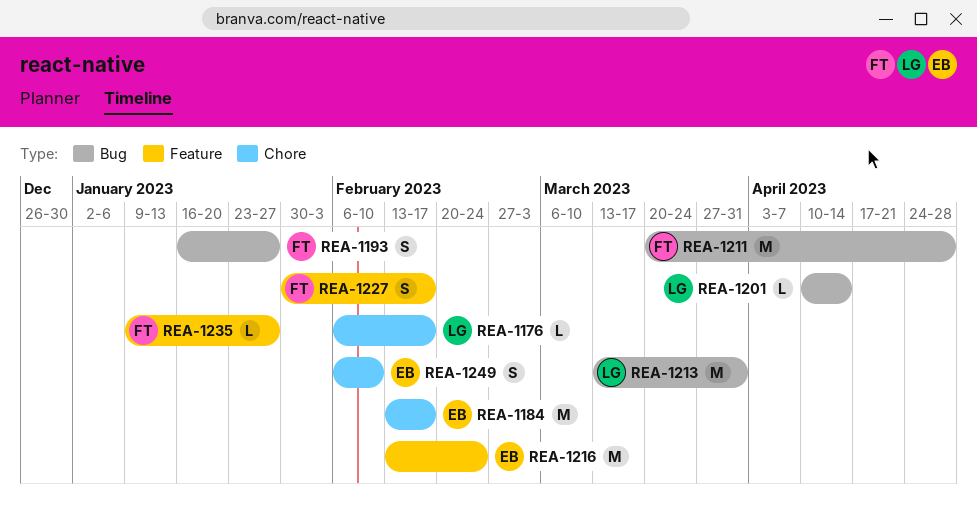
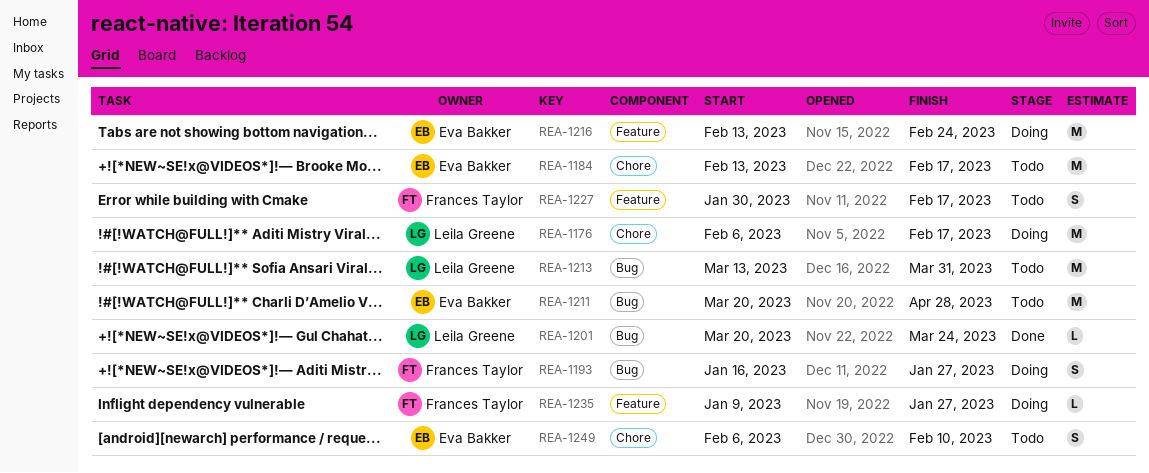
REA-1176, estimate: L -> M
REA-1201, start: Apr 10 -> Mar 20
REA-1201, due: Apr 14 -> Mar 24
REA-1211, owner: Frances Taylor -> Eva Bakker

